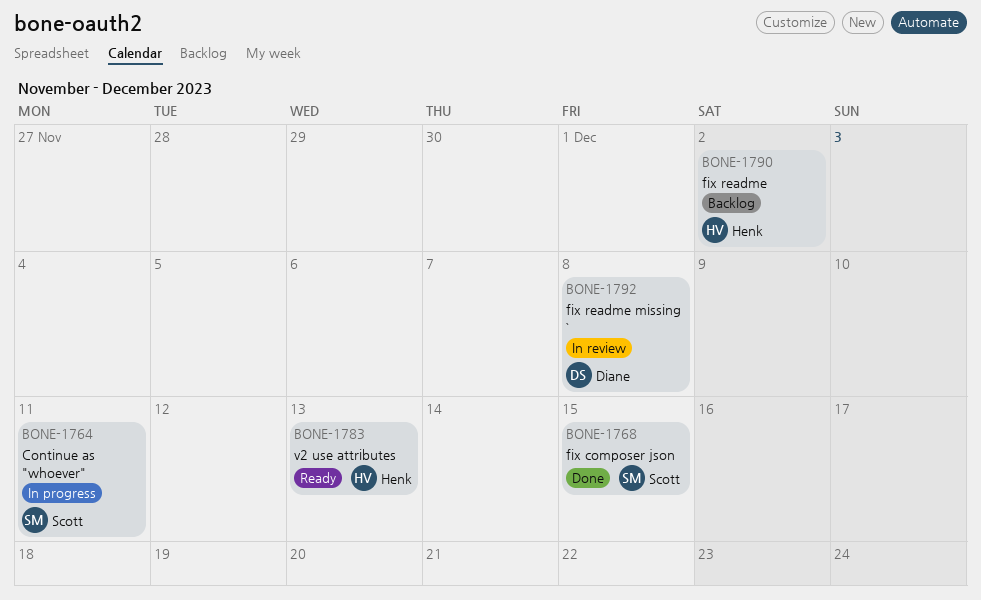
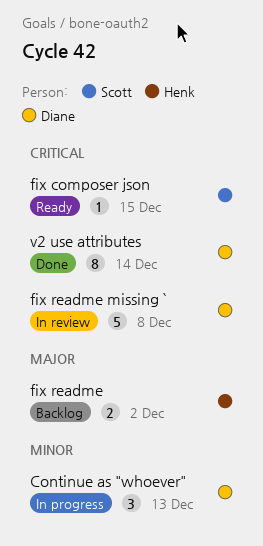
Continue as "whoever", owner: Scott -> Diane
Continue as "whoever", due: Dec 11 -> Dec 13
fix composer json, status: Done -> Ready
v2 use attributes, status: Ready -> Done
v2 use attributes, owner: Henk -> Diane
v2 use attributes, due: Dec 13 -> Dec 14

